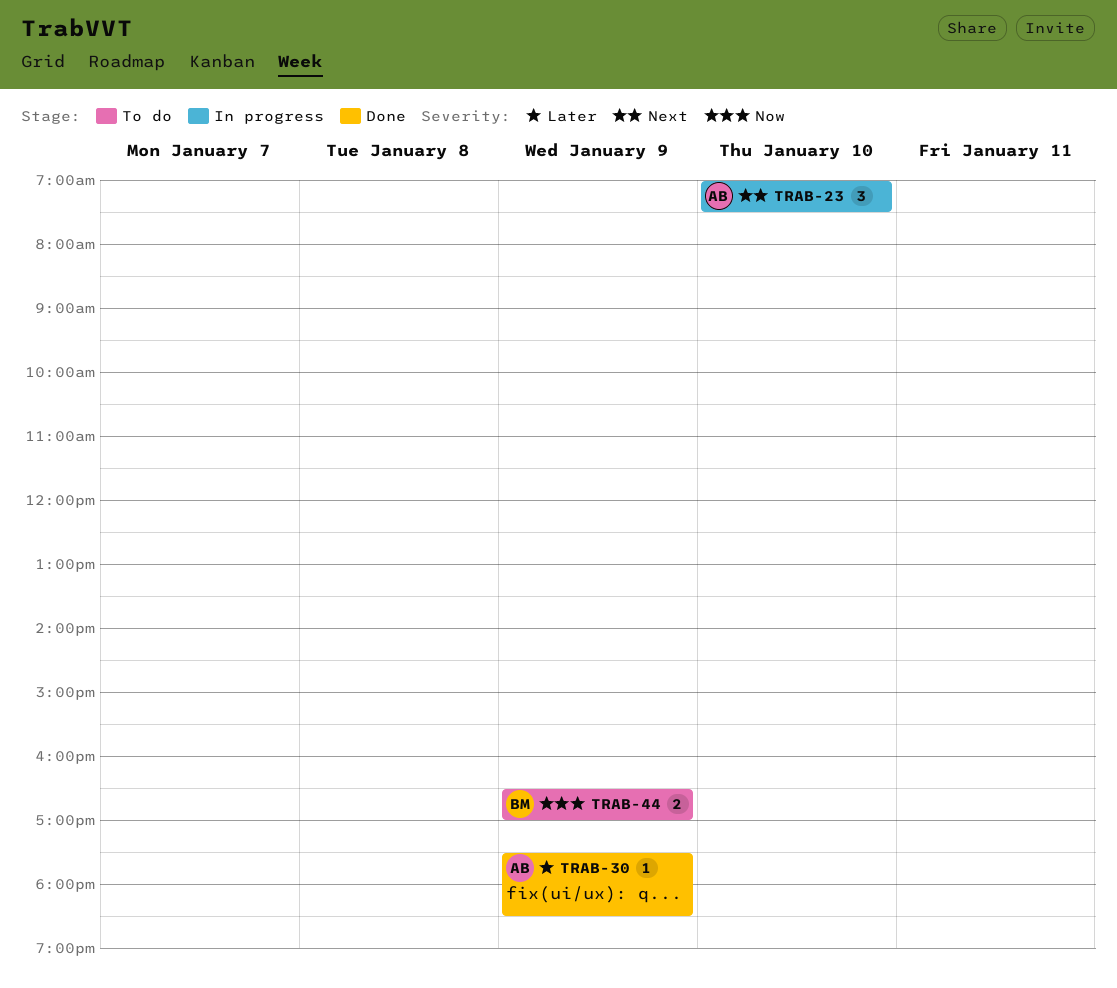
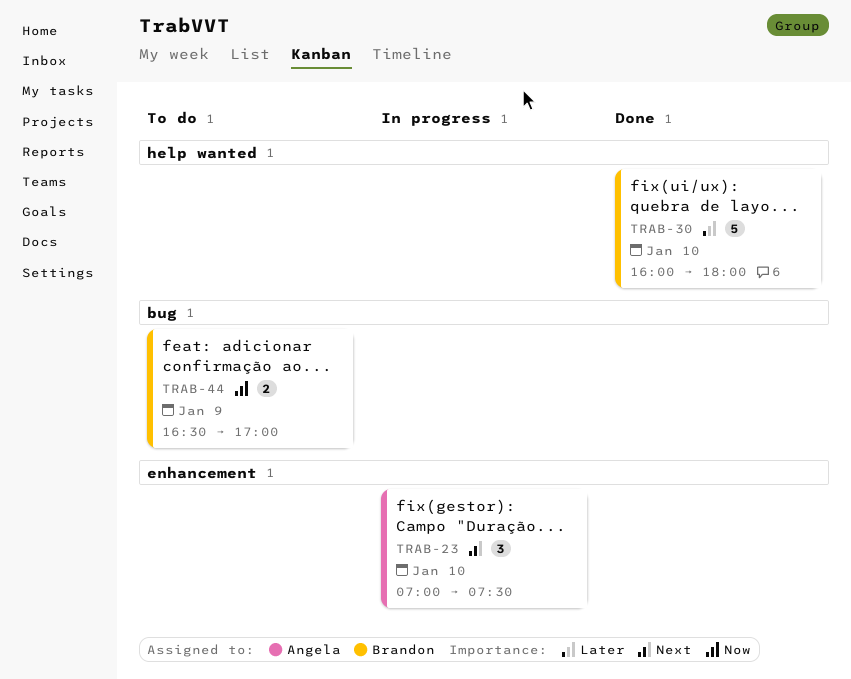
TRAB-30, owner: Angela -> Brandon
TRAB-30, estimate: 1 -> 5
TRAB-30, day: Jan 9 -> Jan 10
TRAB-30, begins: 17:30 -> 16:00
TRAB-30, ends: 18:30 -> 18:00

